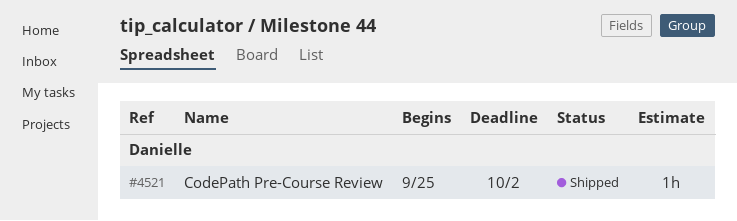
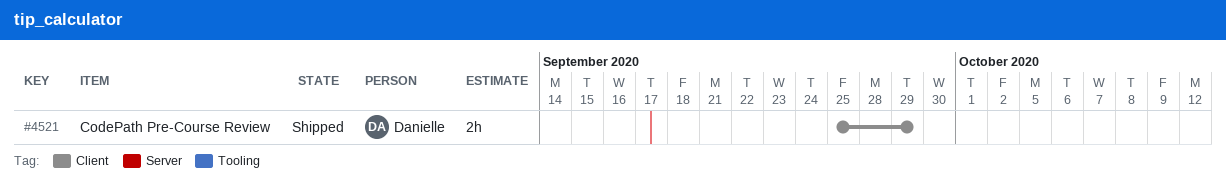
#4521, estimate: 1h -> 2h
#4521, due: Oct 2 -> Sep 29

